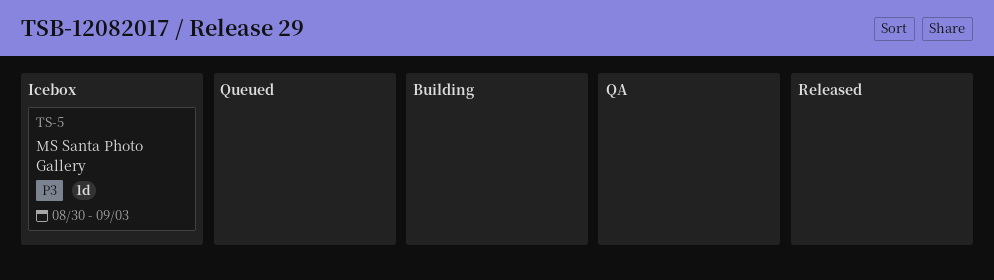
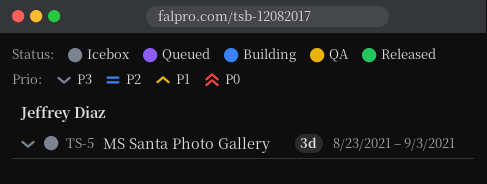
TS-5, estimate: 1d -> 3d
TS-5, start: Aug 30 -> Aug 23

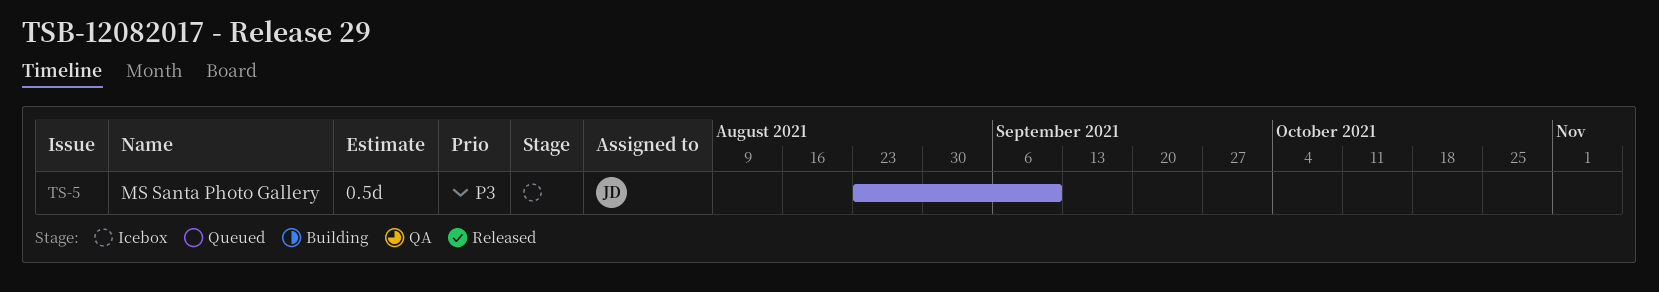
TS-5, estimate: 3d -> 0.5d
TS-5, due: Sep 3 -> Sep 10

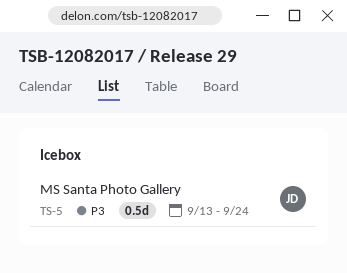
TS-5, start: Aug 23 -> Sep 13
TS-5, due: Sep 10 -> Sep 24

